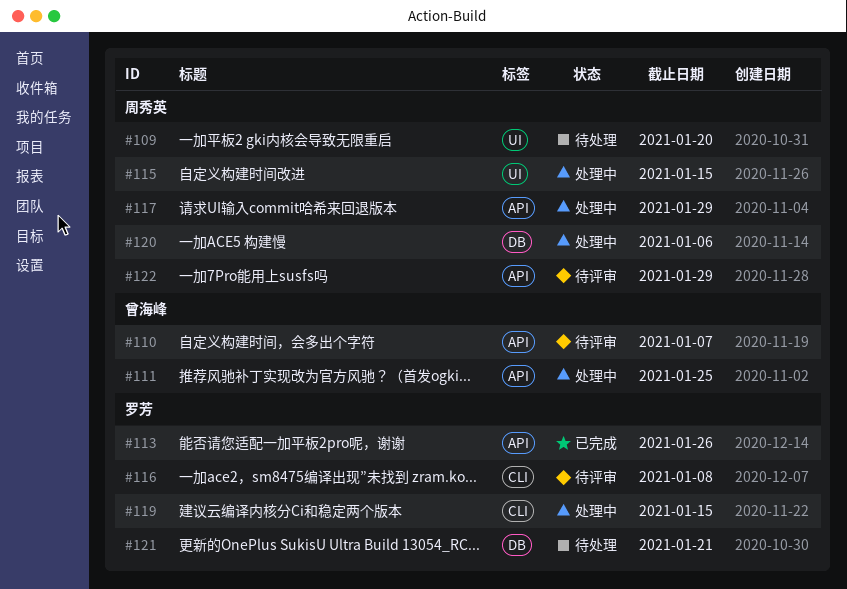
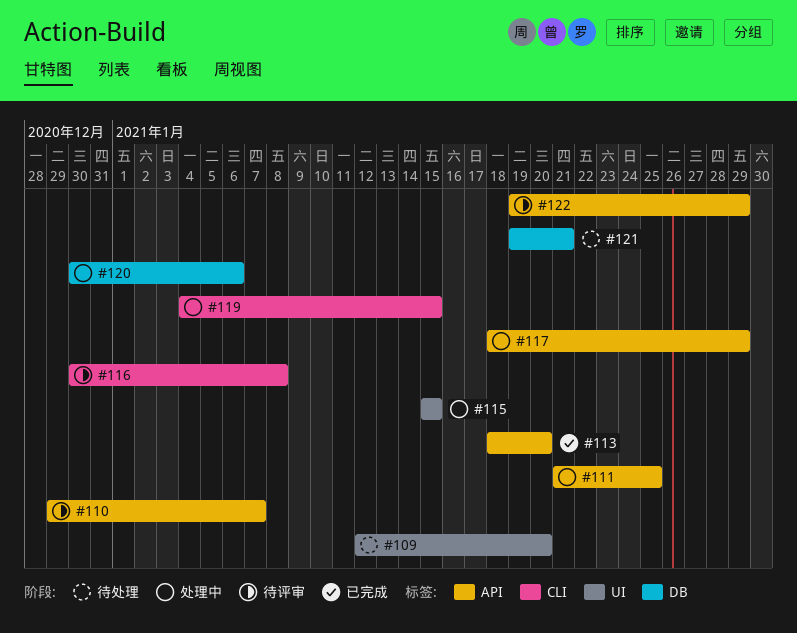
#113, due: Jan 26 -> Jan 20

